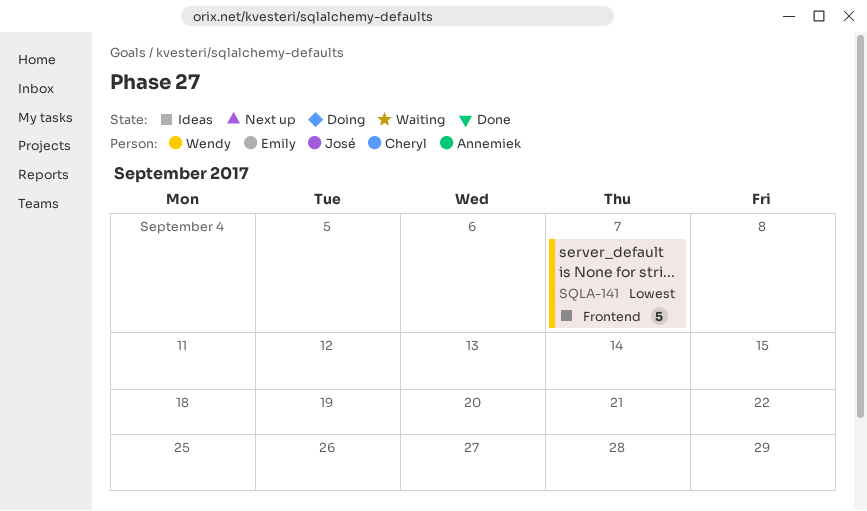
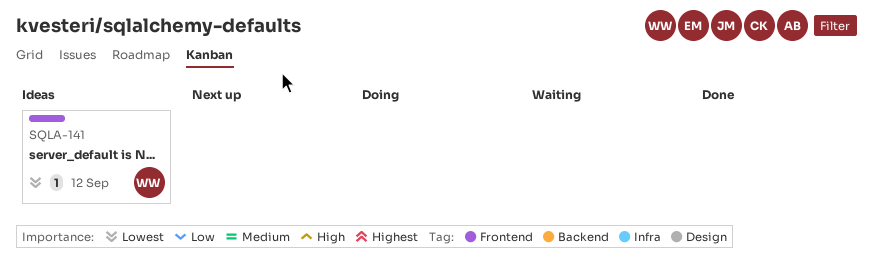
SQLA-141, estimate: 5 -> 1
SQLA-141, due: Sep 7 -> Sep 12

